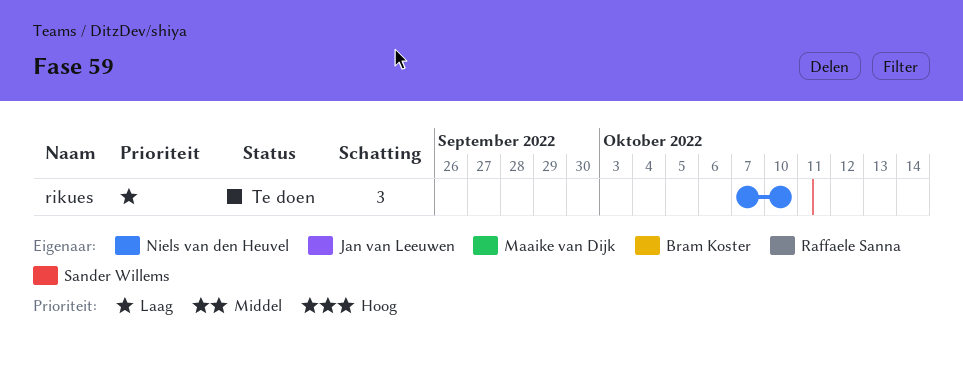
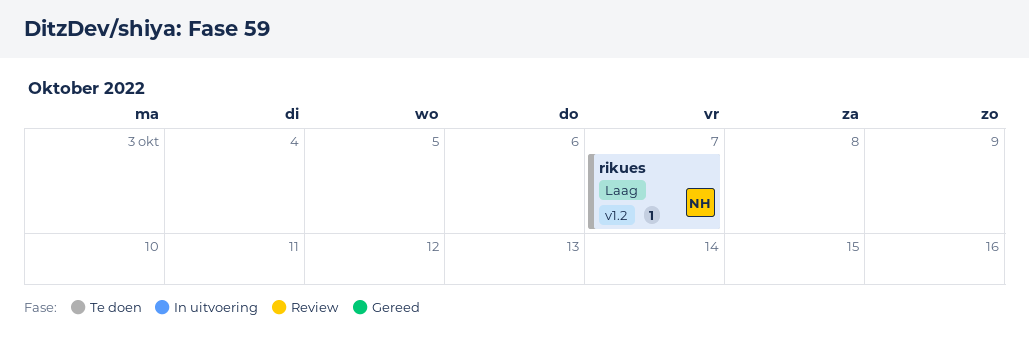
rikues, estimate: 3 -> 1
rikues, due: Oct 10 -> Oct 7

